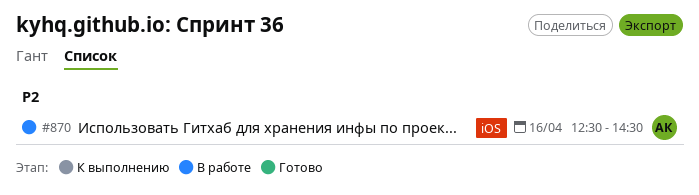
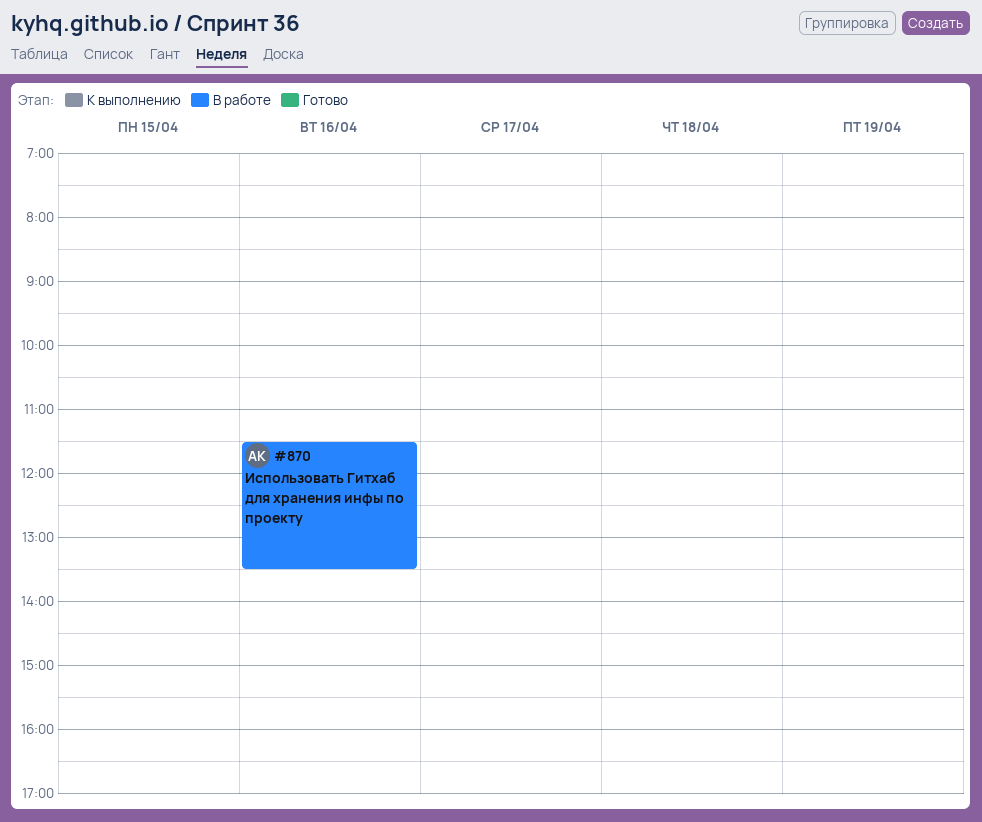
#870, begins: 12:30 -> 11:30
#870, ends: 14:30 -> 13:30

